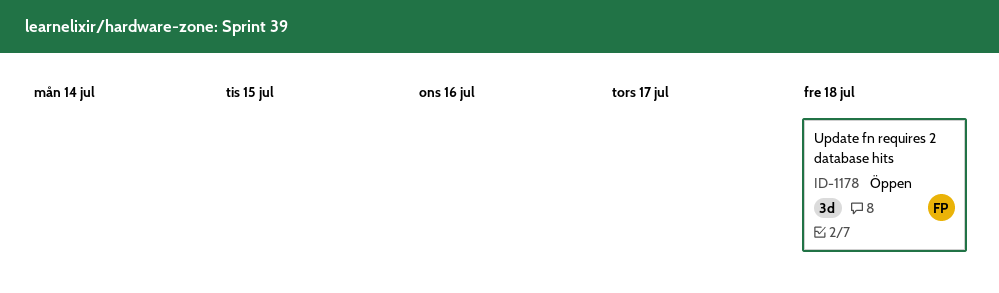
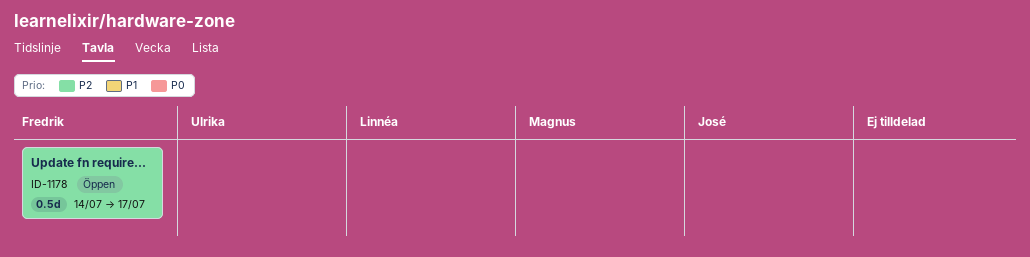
ID-1178, estimate: 3d -> 0.5d
ID-1178, due: Jul 18 -> Jul 17

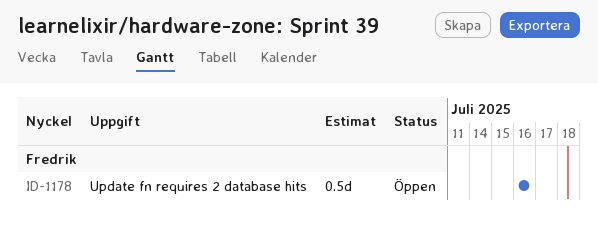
ID-1178, start: Jul 14 -> Jul 16
ID-1178, due: Jul 17 -> Jul 16

